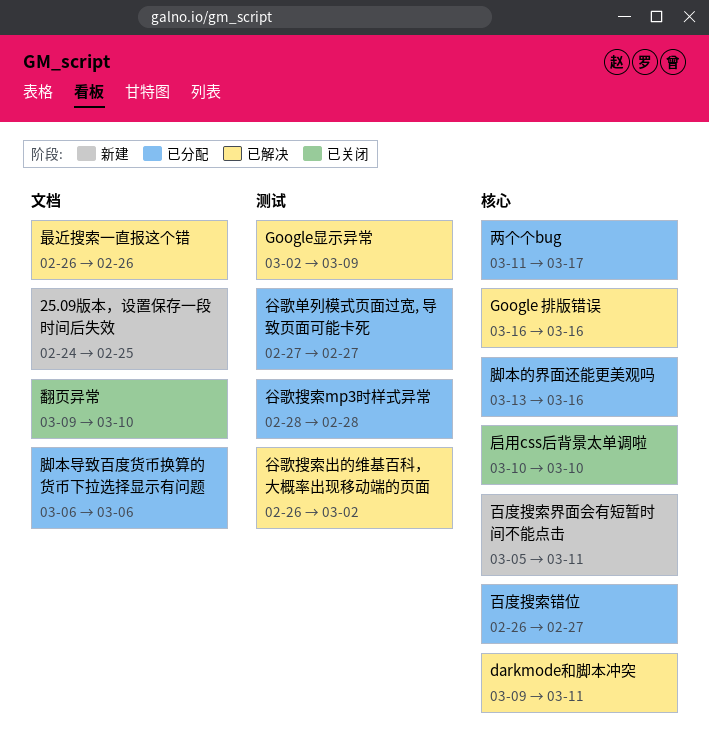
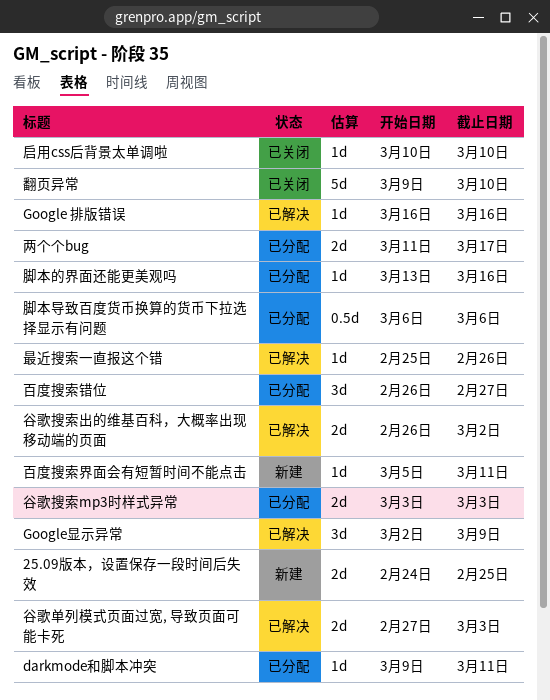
darkmode和脚本冲突, status: 已解决 -> 已分配
最近搜索一直报这个错, start: Feb 26 -> Feb 25
谷歌单列模式页面过宽, 导致页面可能卡死, status: 已分配 -> 已解决
谷歌单列模式页面过宽, 导致页面可能卡死, due: Feb 27 -> Mar 3
谷歌搜索mp3时样式异常, start: Feb 28 -> Mar 3
谷歌搜索mp3时样式异常, due: Feb 28 -> Mar 3

